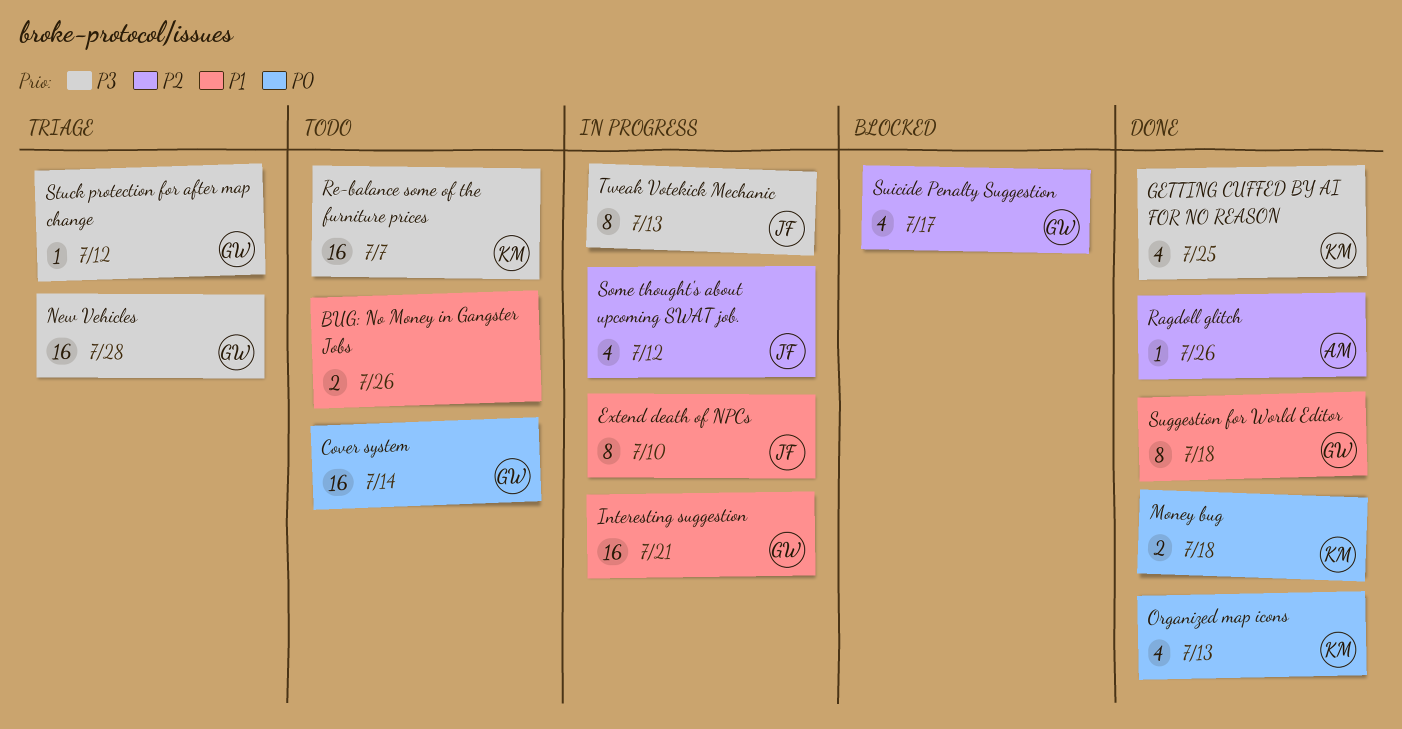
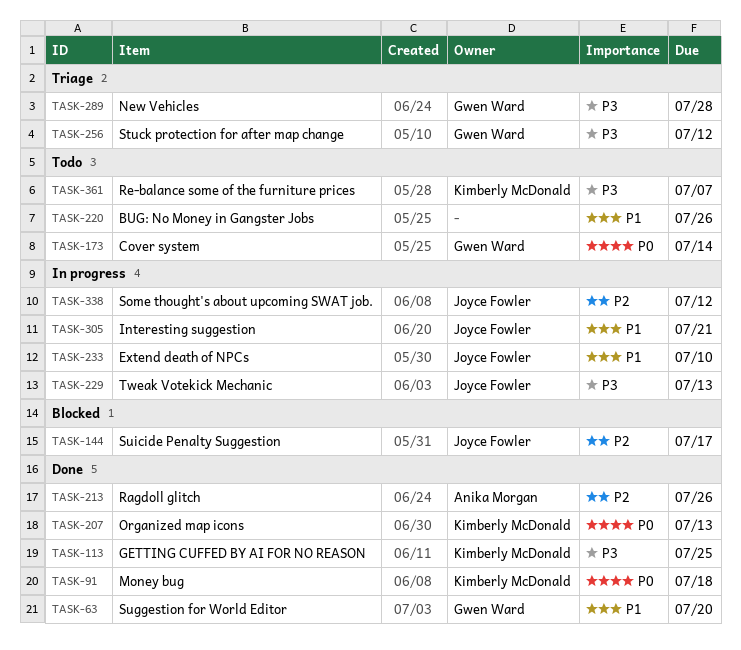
Interesting suggestion, owner: Gwen Ward -> Joyce Fowler
Suggestion for World Editor, due: Jul 18 -> Jul 20
Suicide Penalty Suggestion, owner: Gwen Ward -> Joyce Fowler

